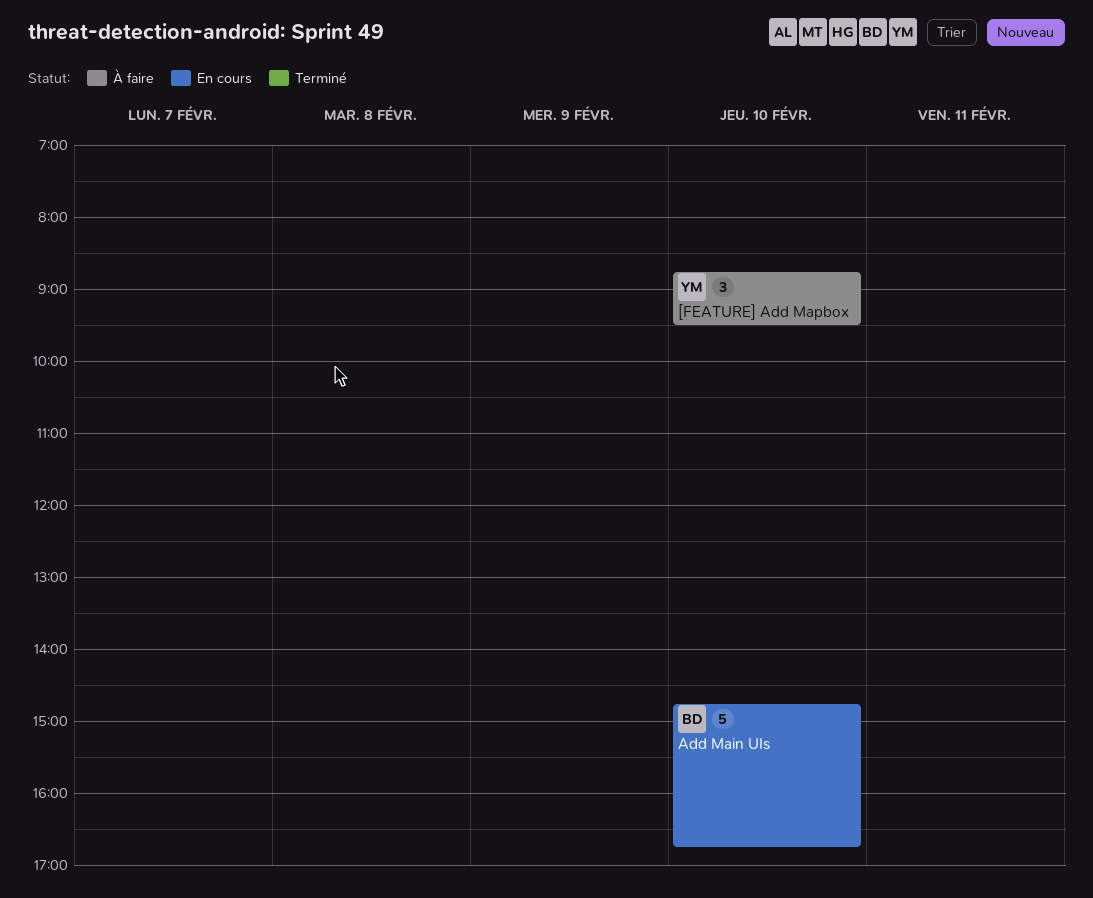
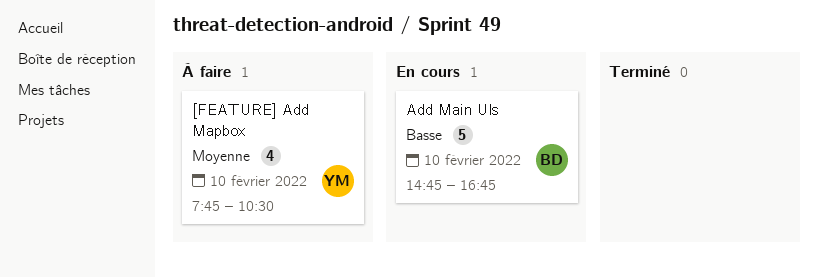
[FEATURE] Add Mapbox, estimate: 3 -> 4
[FEATURE] Add Mapbox, begins: 08:45 -> 07:45
[FEATURE] Add Mapbox, ends: 09:30 -> 10:30

